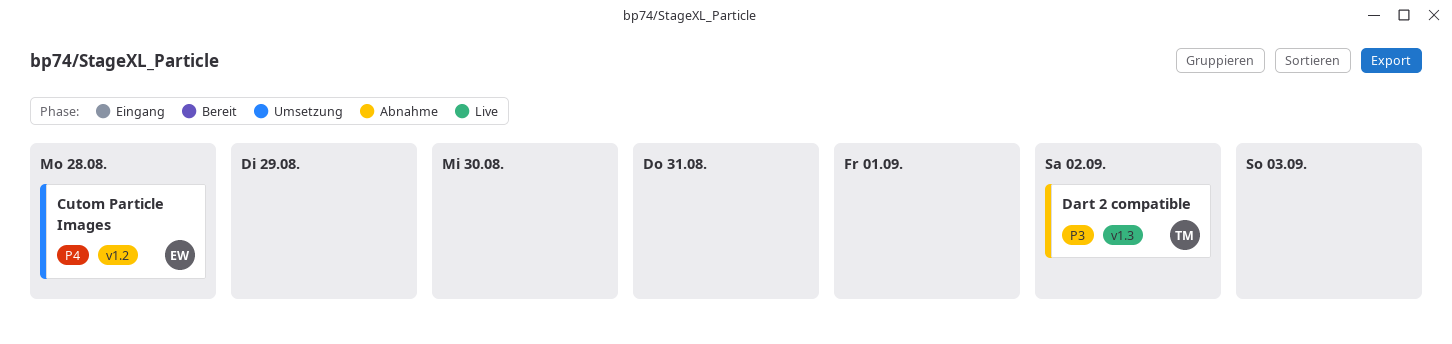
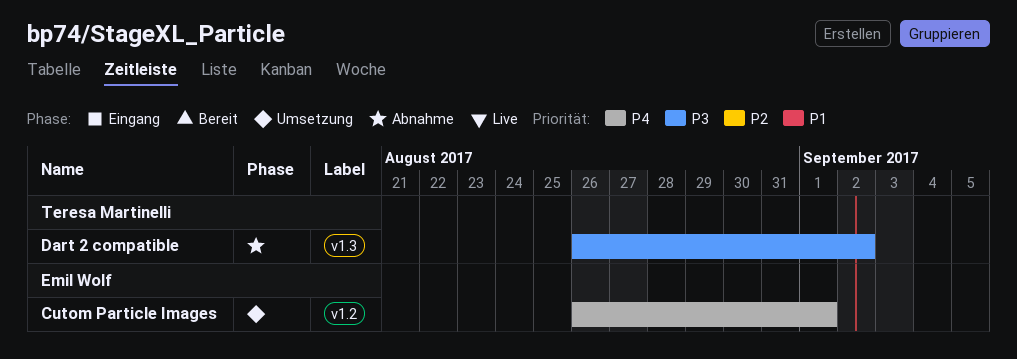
Cutom Particle Images, due: Aug 28 -> Sep 1

